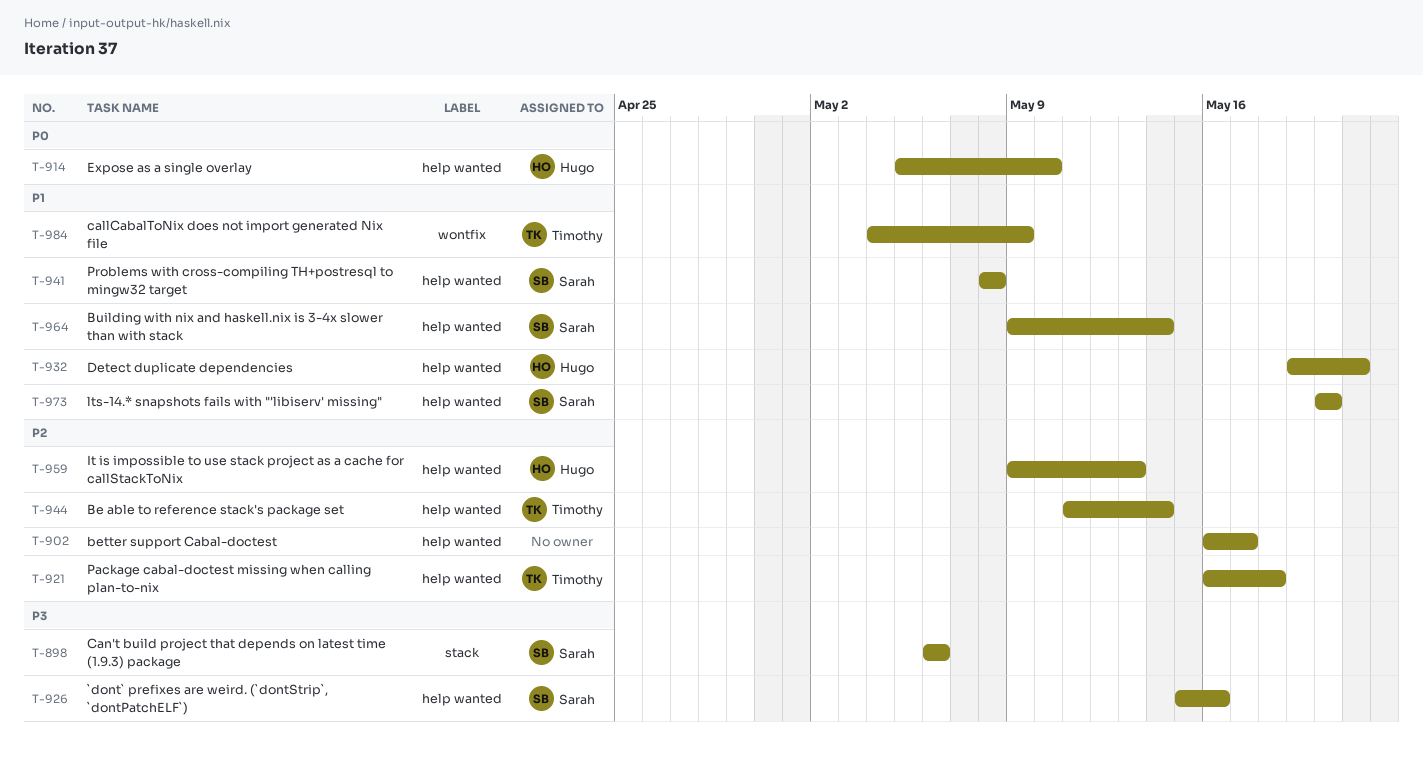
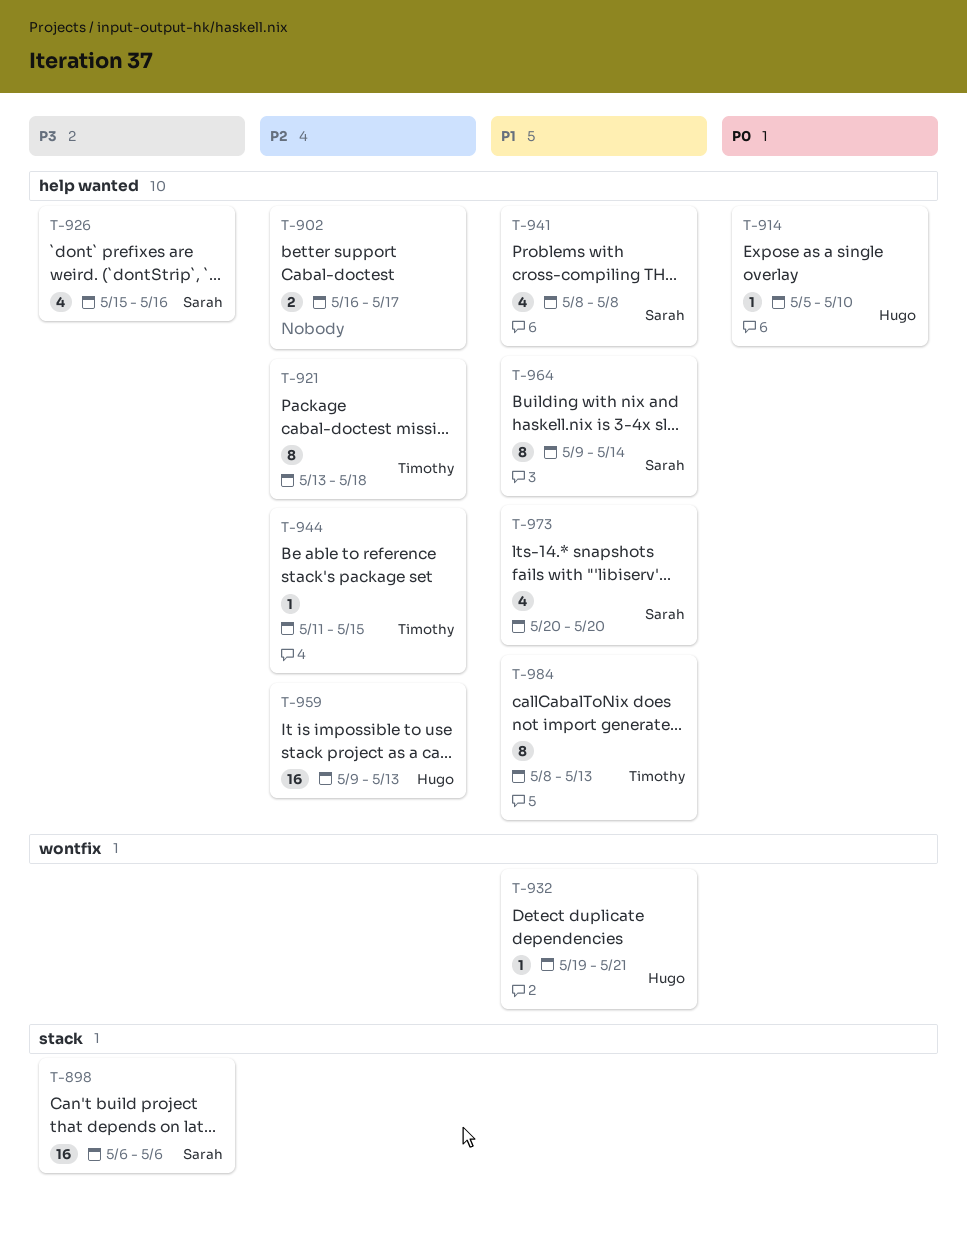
T-921, start: May 16 -> May 13
T-932, label: help wanted -> wontfix
T-944, due: May 14 -> May 15
T-984, label: wontfix -> help wanted
T-984, start: May 4 -> May 8
T-984, due: May 9 -> May 13

